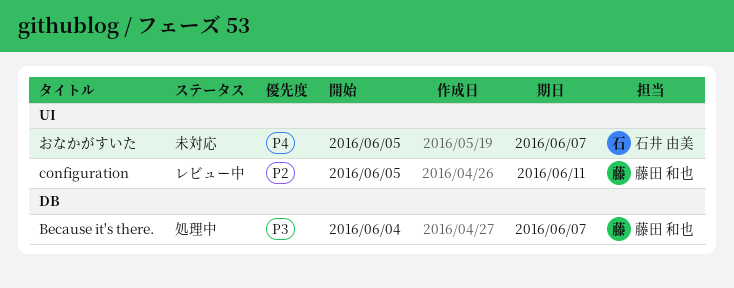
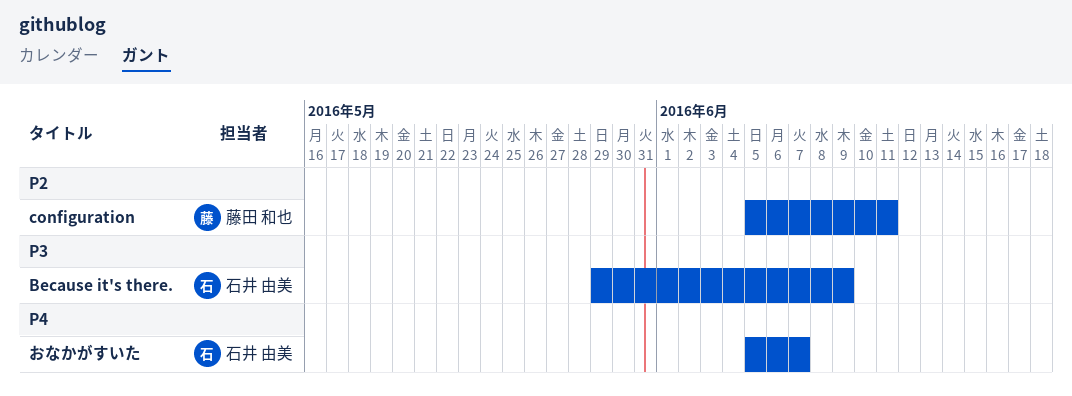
Because it's there., owner: 藤田 和也 -> 石井 由美
Because it's there., start: Jun 4 -> May 29
Because it's there., due: Jun 7 -> Jun 9

